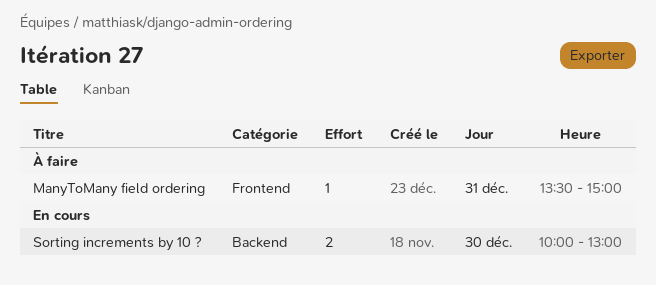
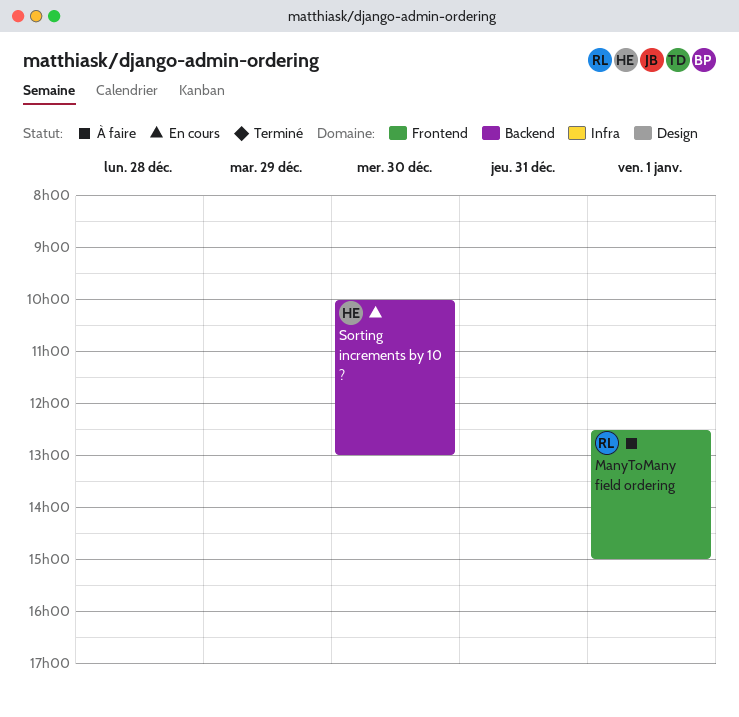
ManyToMany field ordering, day: Dec 31 -> Jan 1
ManyToMany field ordering, begins: 13:30 -> 12:30

